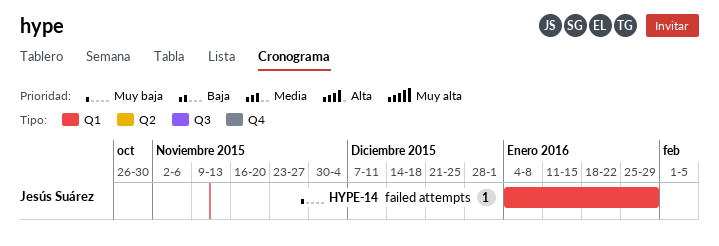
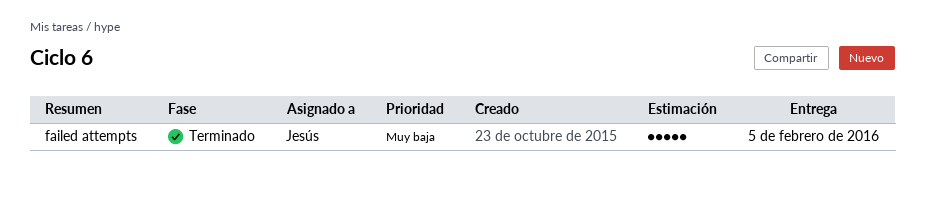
failed attempts, estimate: 1 -> 5
failed attempts, due: Jan 29 -> Feb 5

